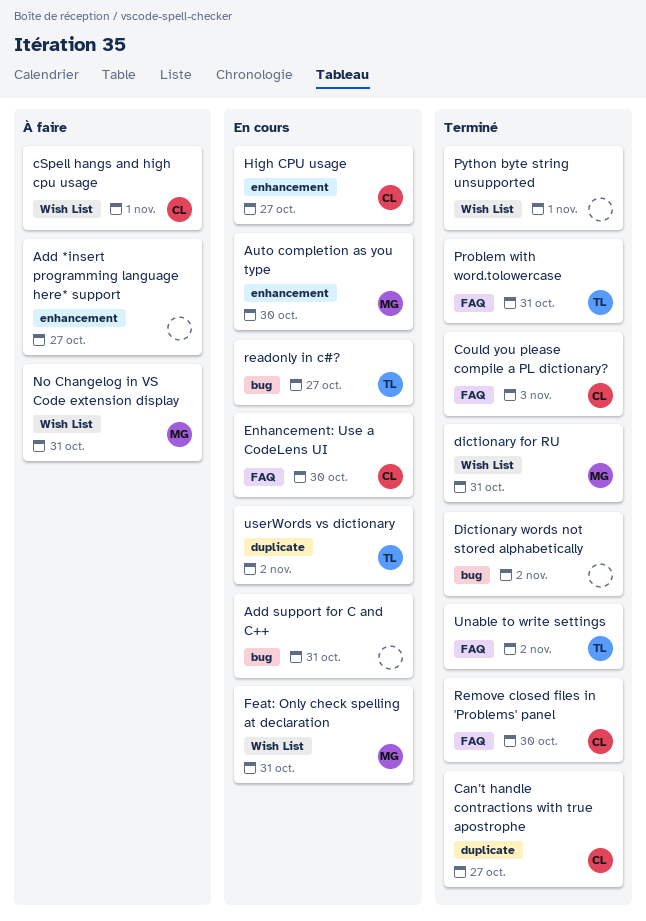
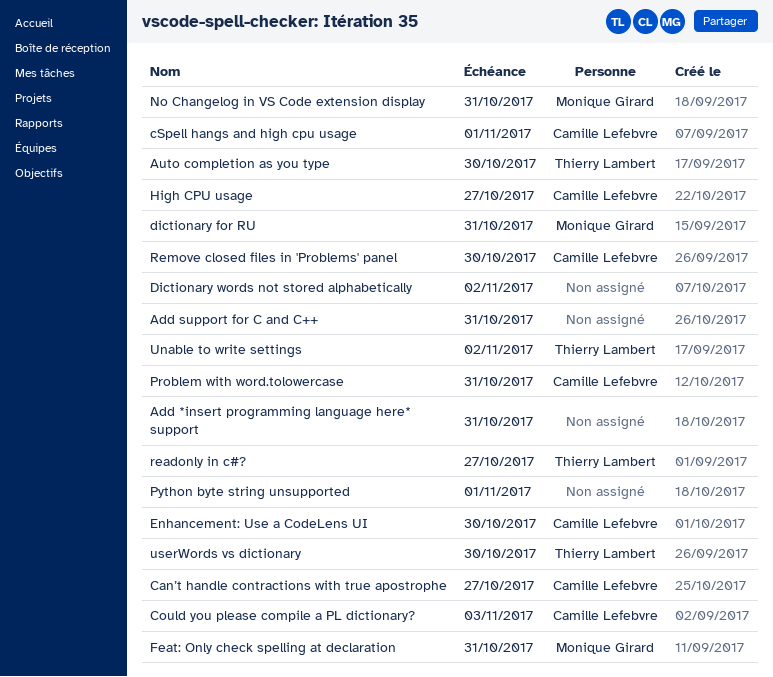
Add *insert programming language here* support, due: Oct 27 -> Oct 31
Auto completion as you type, owner: Monique Girard -> Thierry Lambert
Problem with word.tolowercase, owner: Thierry Lambert -> Camille Lefebvre
userWords vs dictionary, due: Nov 2 -> Oct 30

